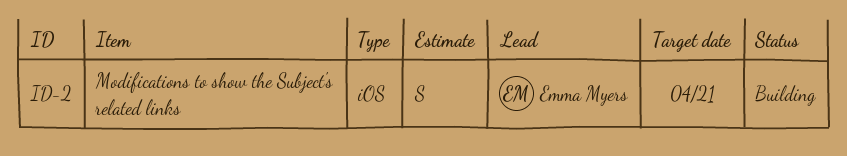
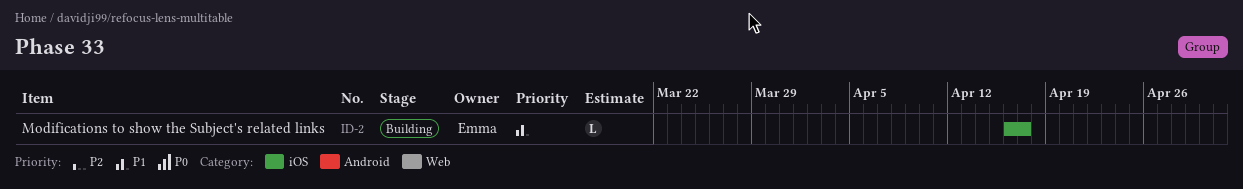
ID-2, estimate: S -> L
ID-2, due: Apr 21 -> Apr 17

